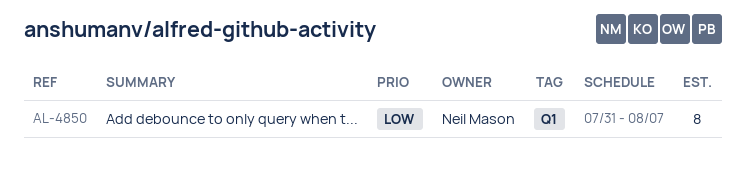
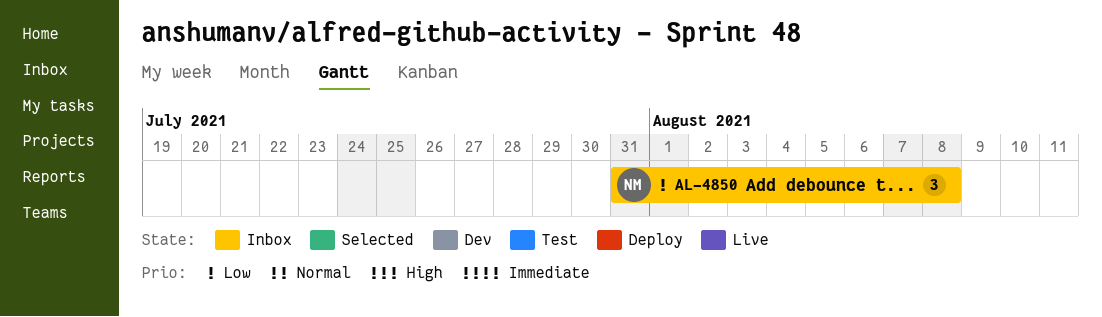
AL-4850, estimate: 8 -> 3
AL-4850, due: Aug 7 -> Aug 8

